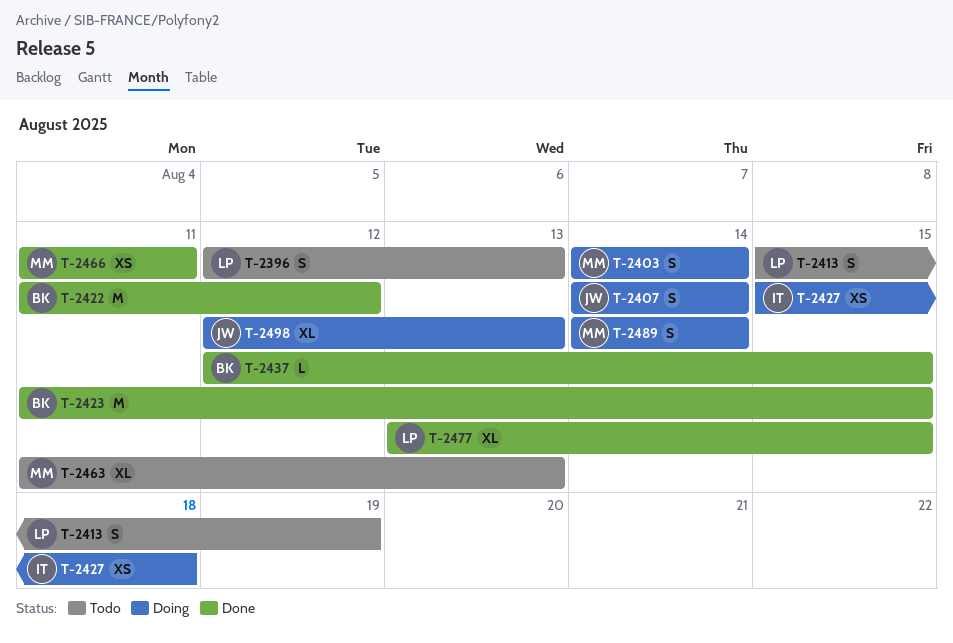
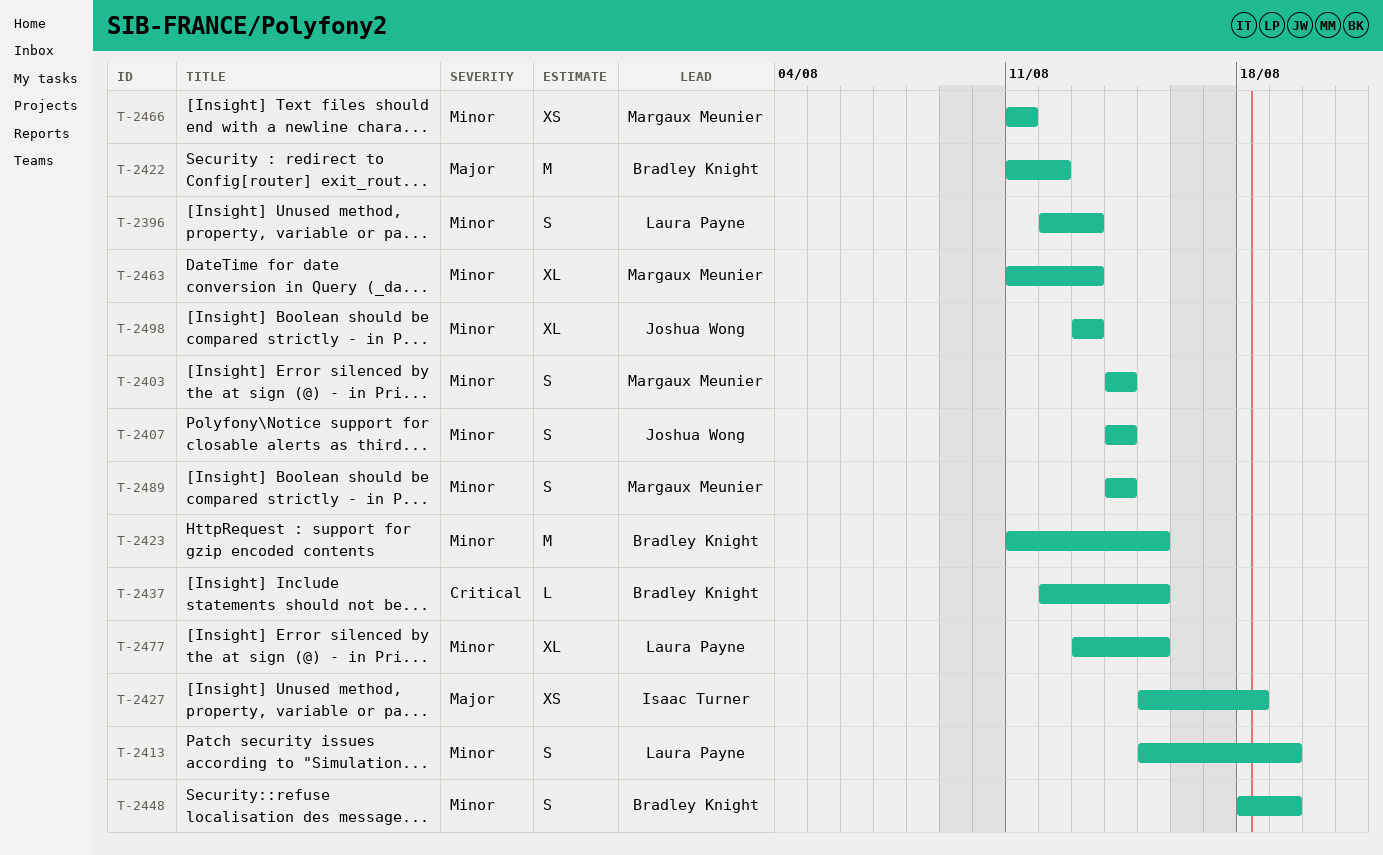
T-2448: none -> present
T-2498, start: Aug 12 -> Aug 13

